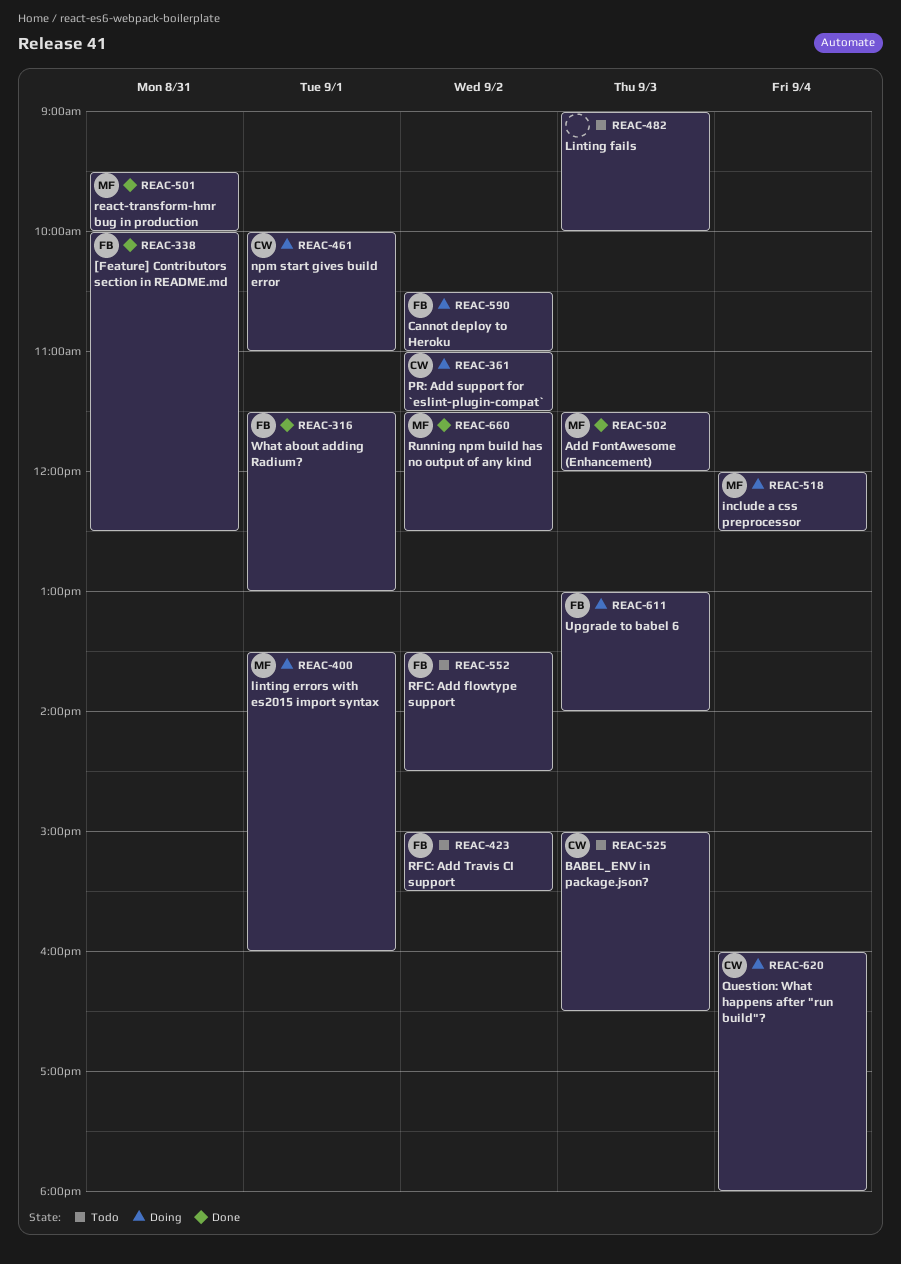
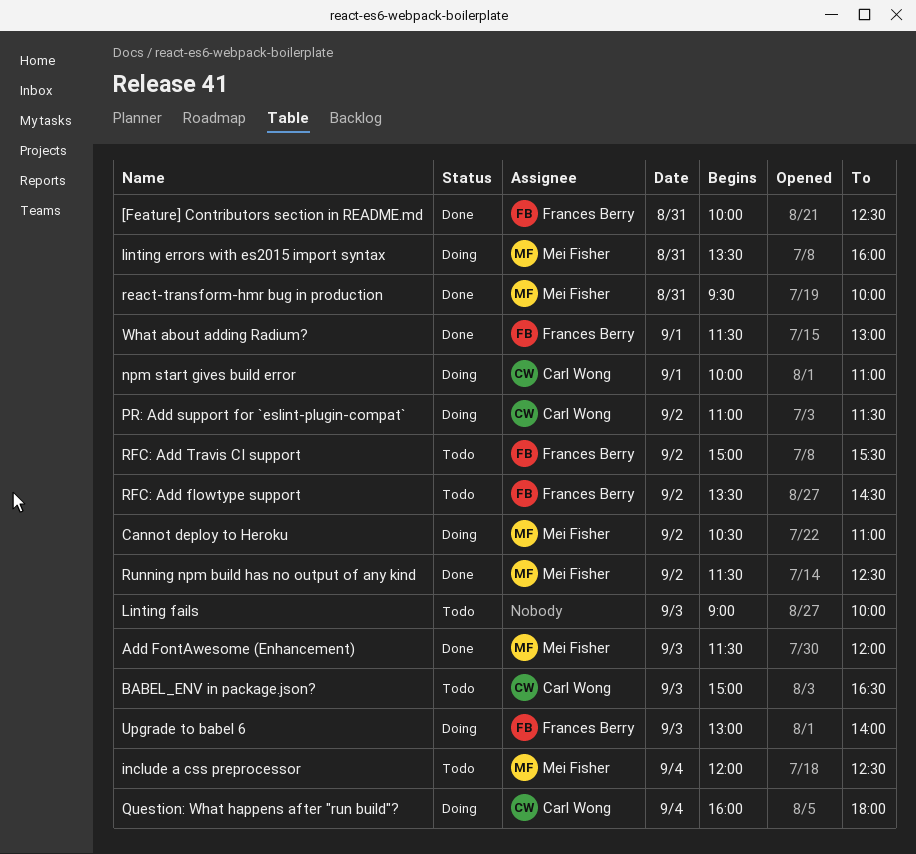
Cannot deploy to Heroku, owner: Frances Berry -> Mei Fisher
include a css preprocessor, status: Doing -> Todo
linting errors with es2015 import syntax, day: Sep 1 -> Aug 31

